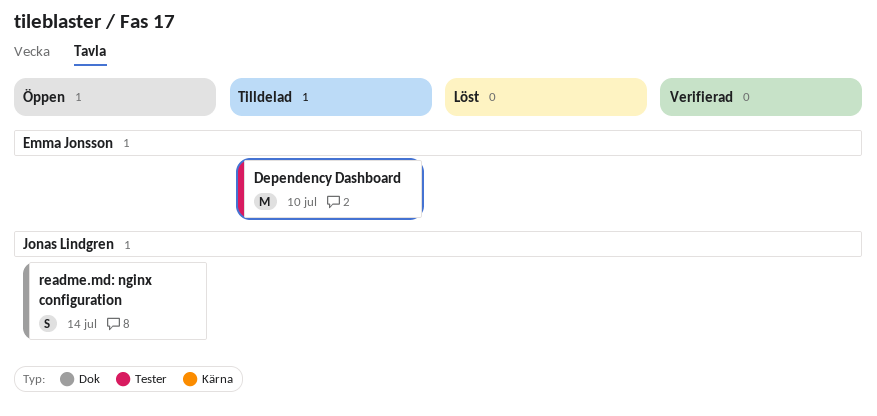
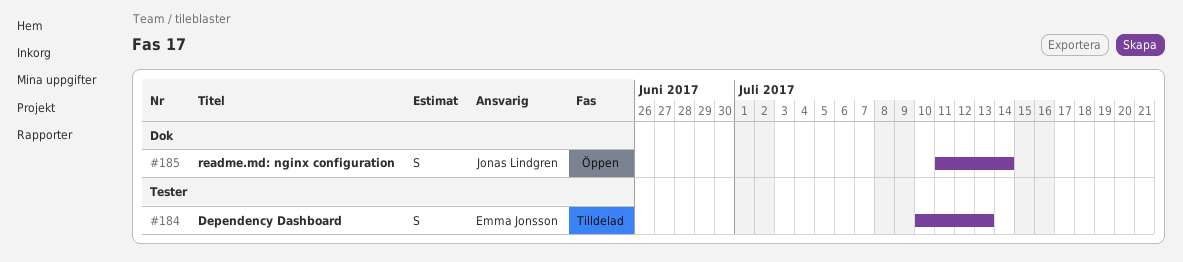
Dependency Dashboard, estimate: M -> S
Dependency Dashboard, due: Jul 10 -> Jul 13

